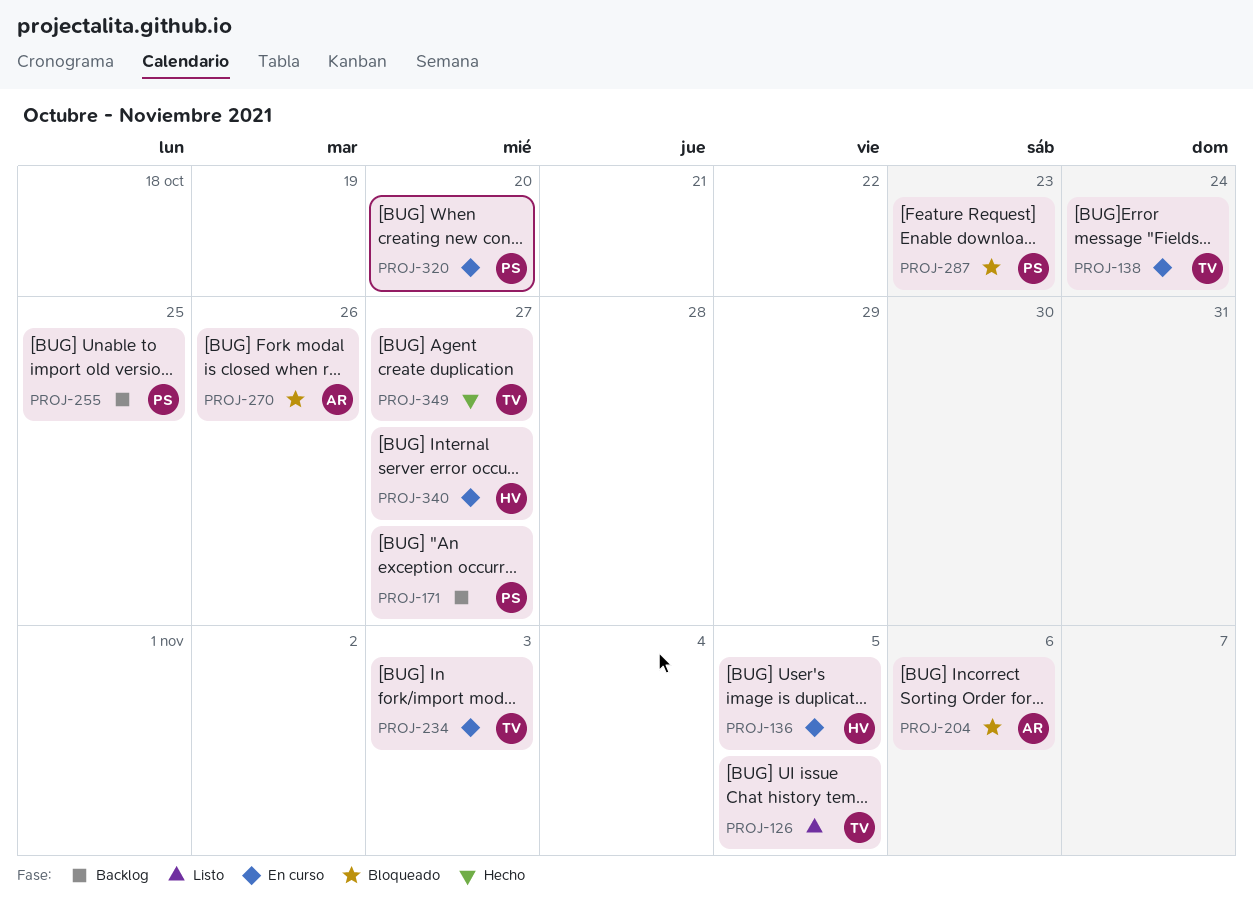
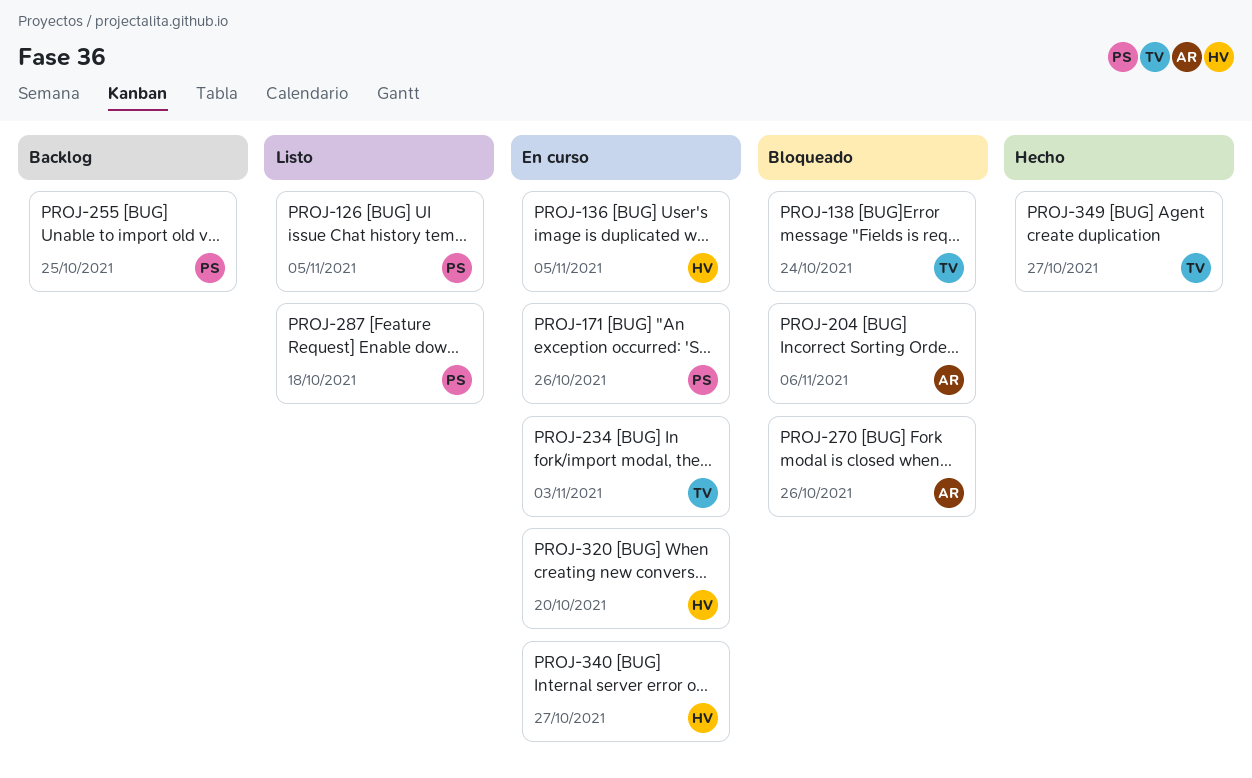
PROJ-126, owner: TV -> PS
PROJ-138, status: En curso -> Bloqueado
PROJ-171, status: Backlog -> En curso
PROJ-171, due: Oct 27 -> Oct 26
PROJ-287, status: Bloqueado -> Listo
PROJ-287, due: Oct 23 -> Oct 18
PROJ-320, owner: PS -> HV

